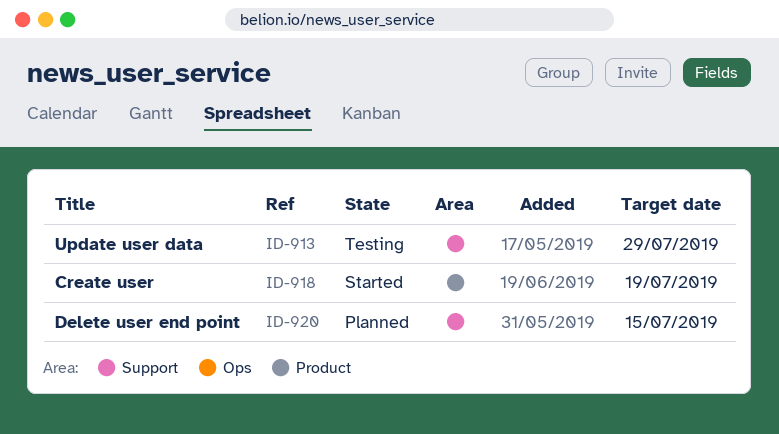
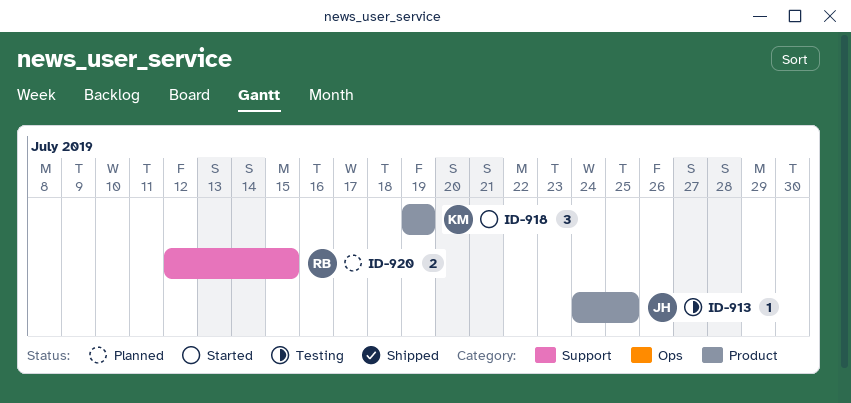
ID-913, label: Support -> Product
ID-913, due: Jul 29 -> Jul 25

